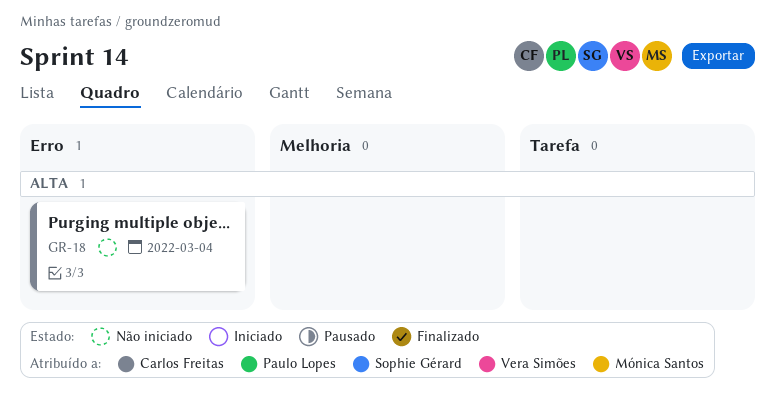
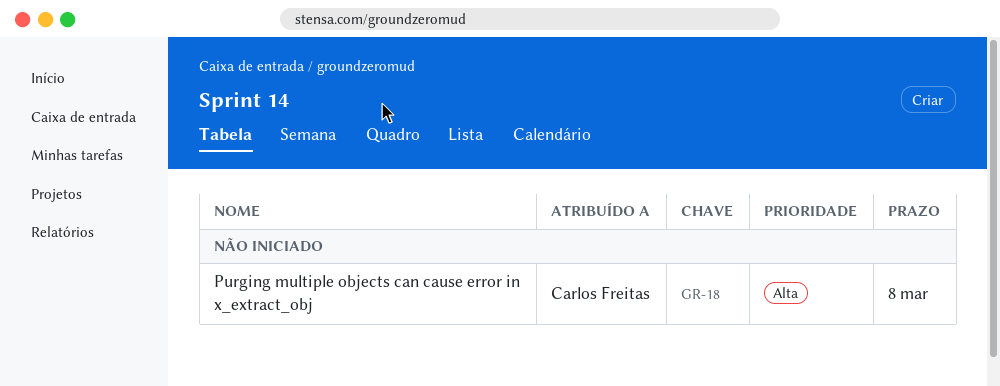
GR-18, due: Mar 4 -> Mar 8

